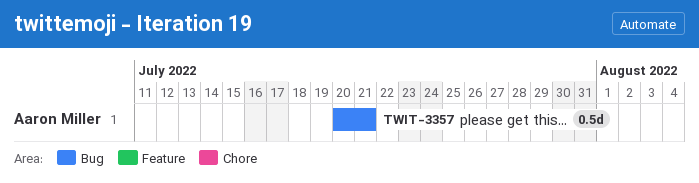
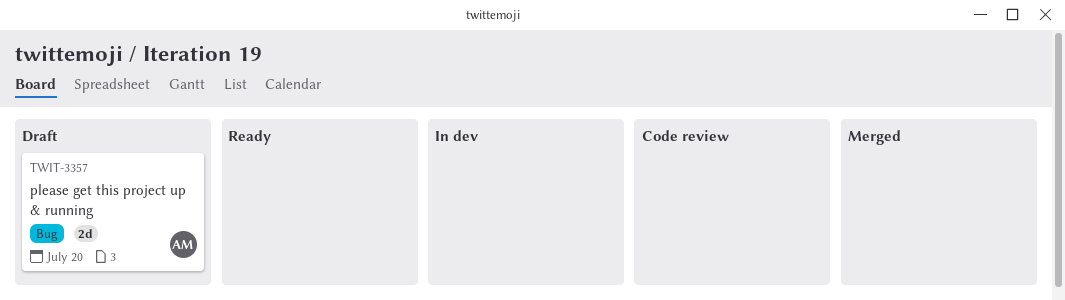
TWIT-3357, estimate: 0.5d -> 2d
TWIT-3357, due: Jul 21 -> Jul 20

